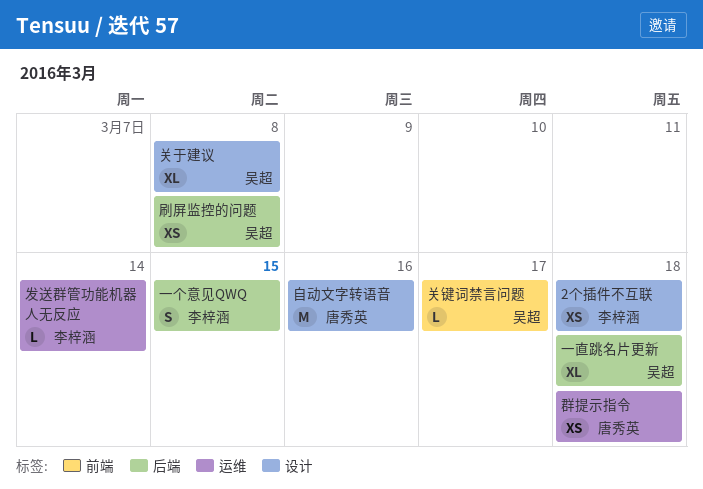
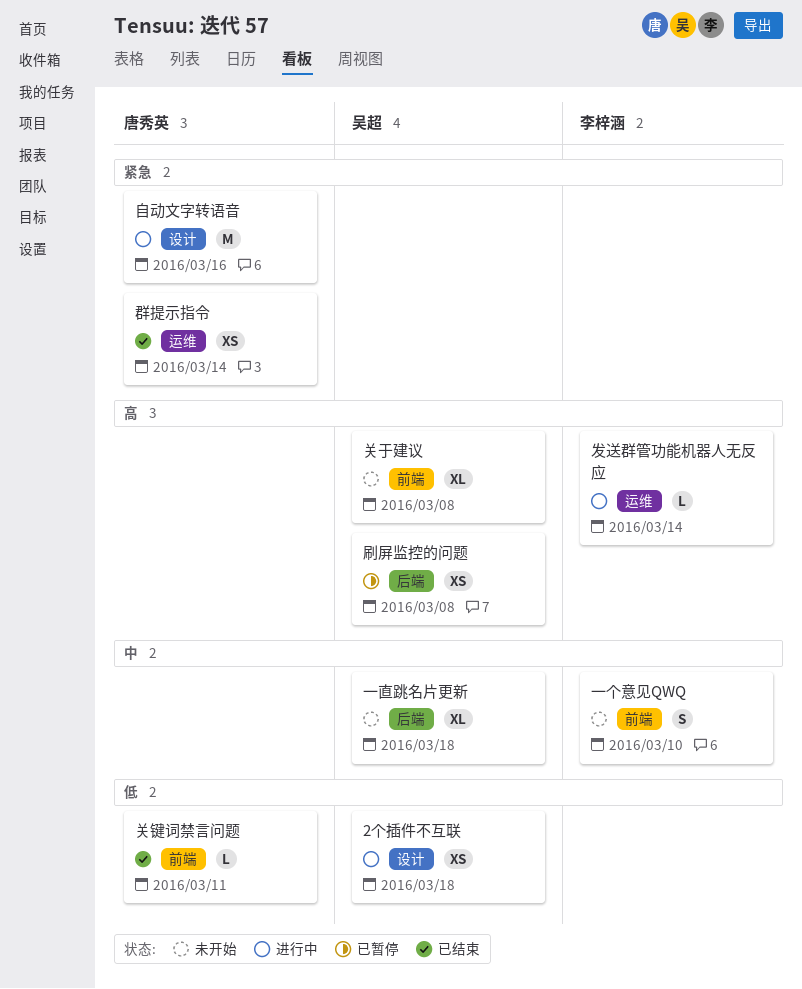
2个插件不互联, owner: 李梓涵 -> 吴超
一个意见QWQ, label: 后端 -> 前端
一个意见QWQ, due: Mar 15 -> Mar 10
关于建议, label: 设计 -> 前端
关键词禁言问题, owner: 吴超 -> 唐秀英
关键词禁言问题, due: Mar 17 -> Mar 11
群提示指令, due: Mar 18 -> Mar 14

